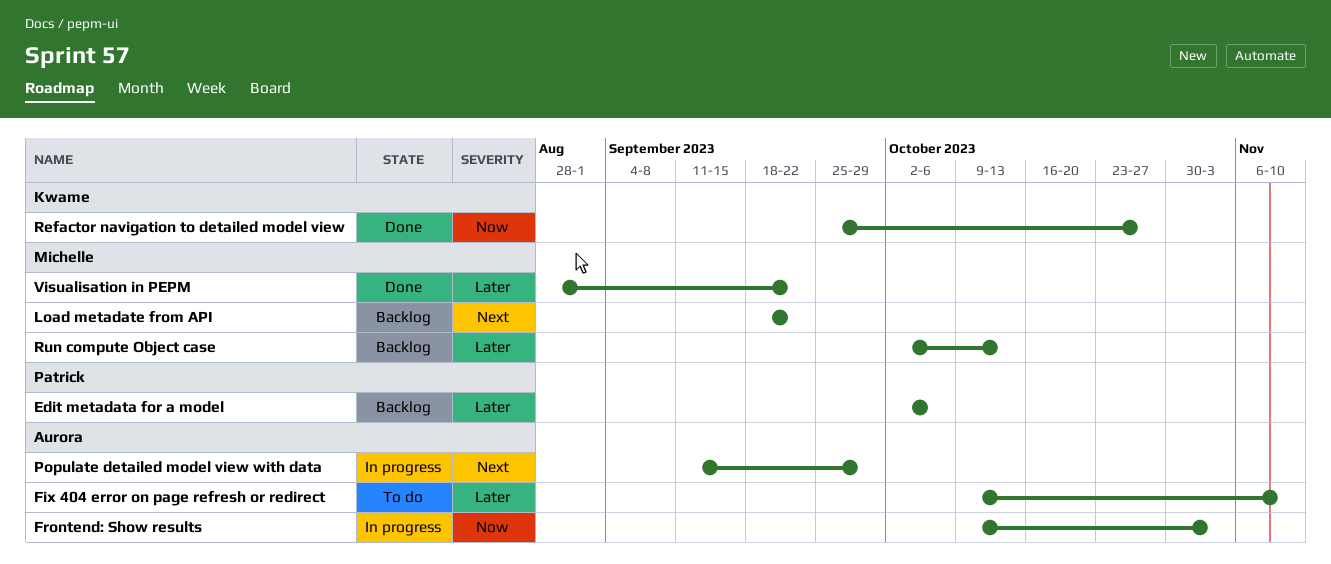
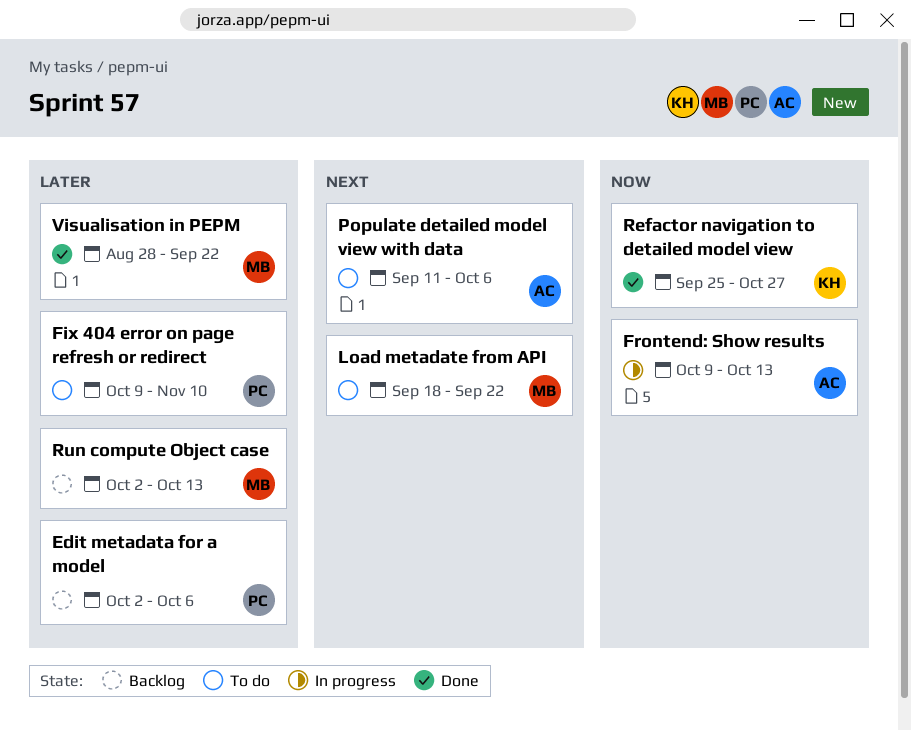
Fix 404 error on page refresh or redirect, owner: Aurora -> Patrick
Frontend: Show results, due: Nov 3 -> Oct 13
Load metadate from API, status: Backlog -> To do
Populate detailed model view with data, status: In progress -> To do
Populate detailed model view with data, due: Sep 29 -> Oct 6

